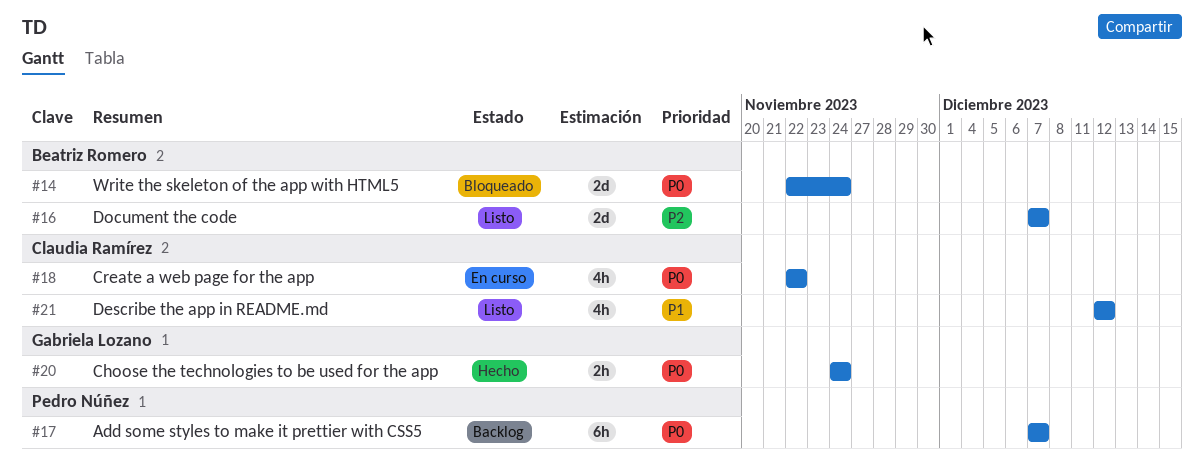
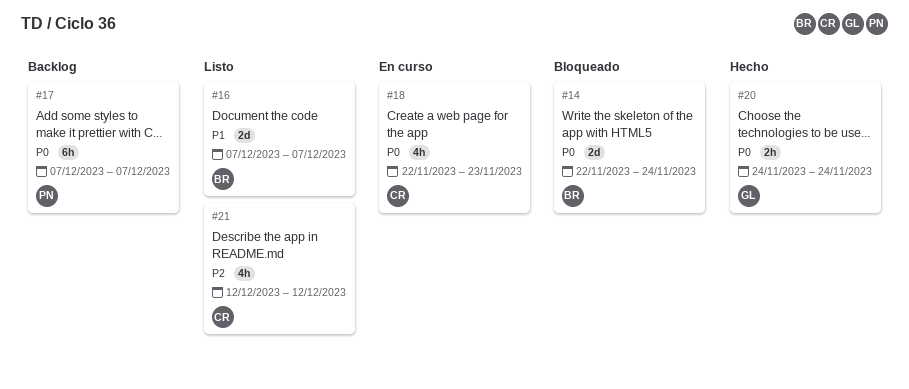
#16, priority: P2 -> P1
#18, due: Nov 22 -> Nov 23
#21, priority: P1 -> P2

